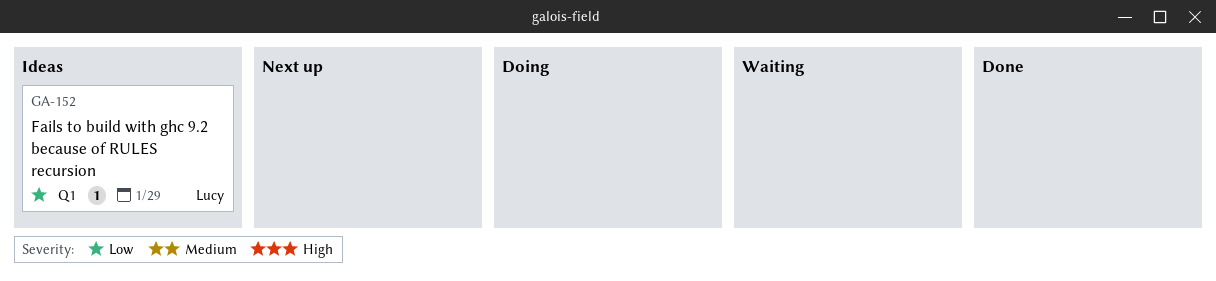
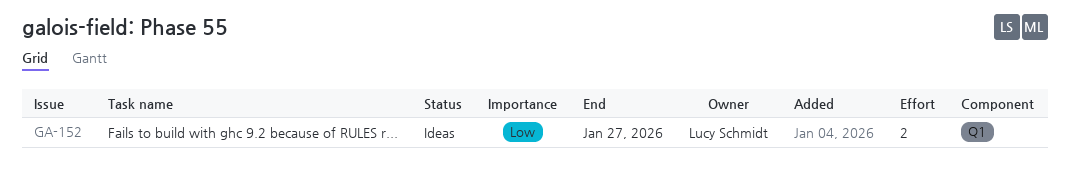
GA-152, estimate: 1 -> 2
GA-152, due: Jan 29 -> Jan 27

